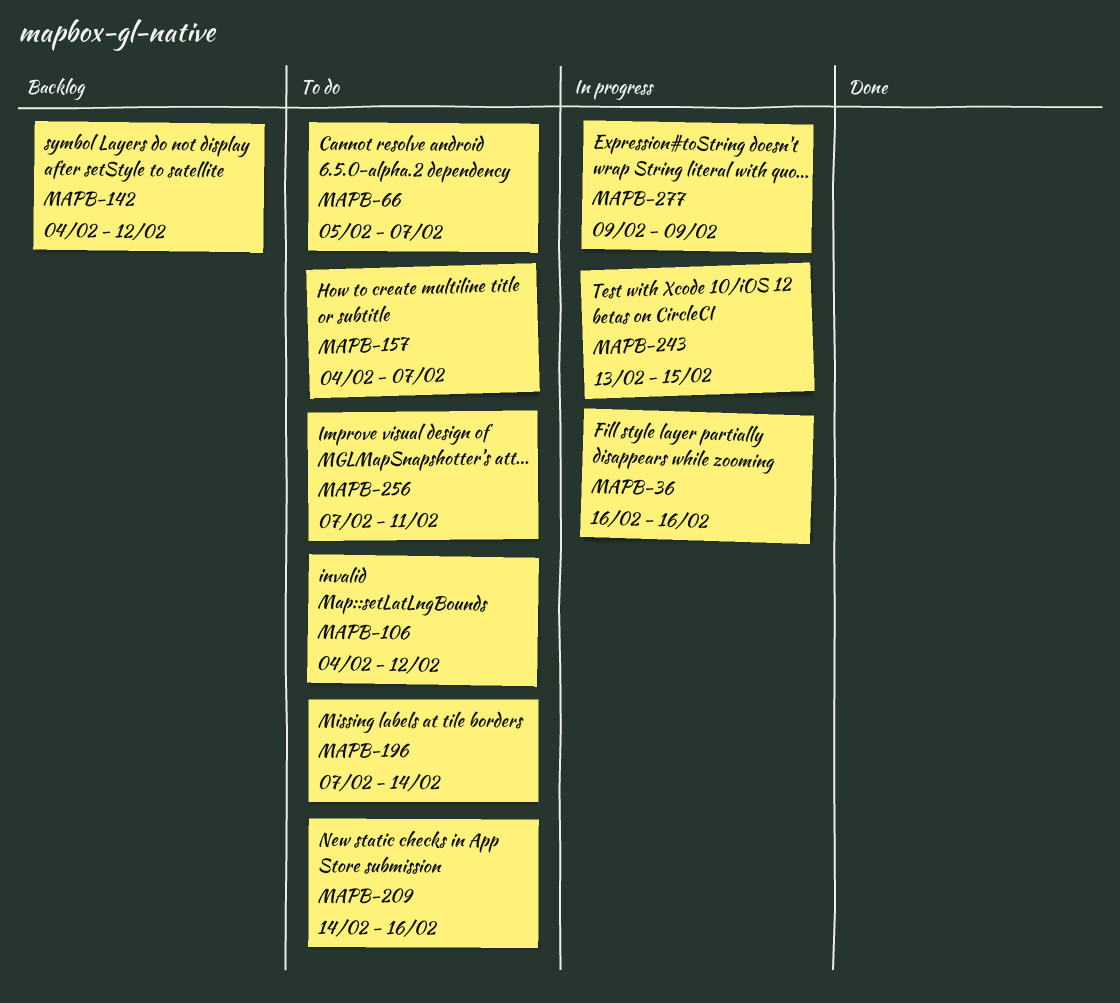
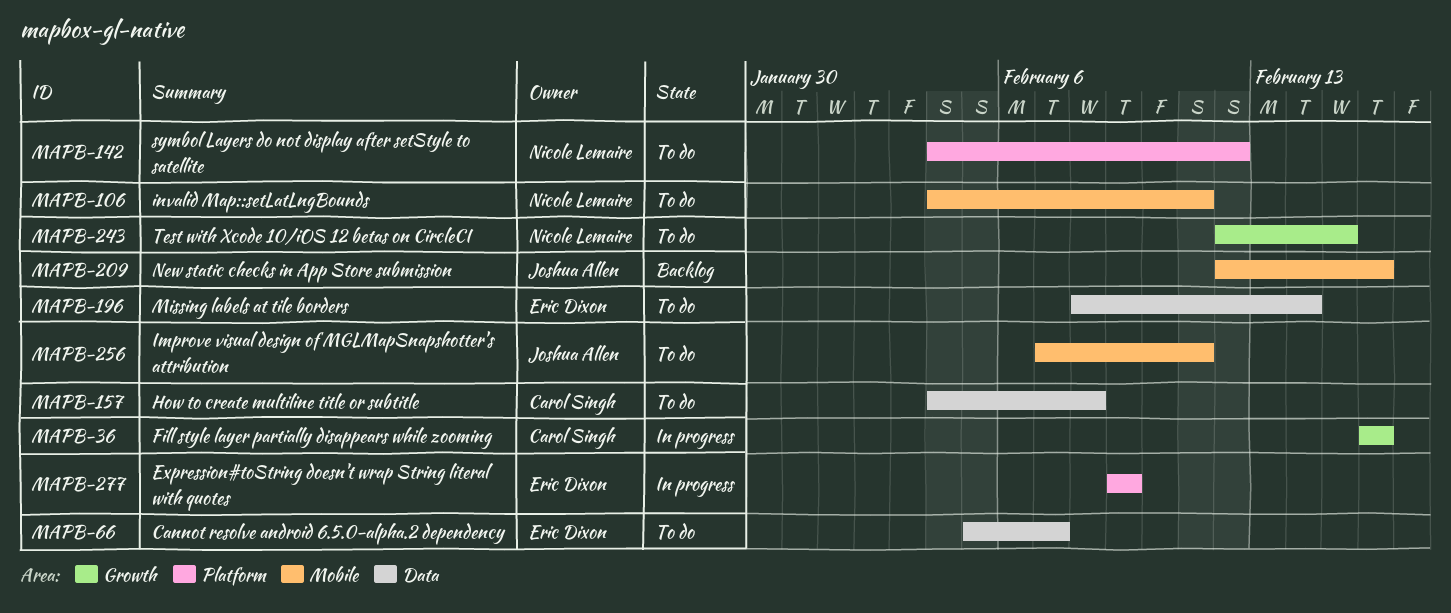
MAPB-106, due: Feb 12 -> Feb 11
MAPB-142, status: Backlog -> To do
MAPB-157, due: Feb 7 -> Feb 8
MAPB-196, start: Feb 7 -> Feb 8
MAPB-209, status: To do -> Backlog
MAPB-209, start: Feb 14 -> Feb 12
MAPB-243, status: In progress -> To do
MAPB-243, start: Feb 13 -> Feb 12

